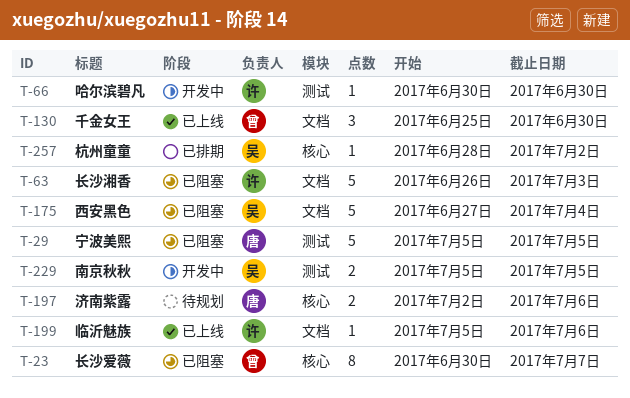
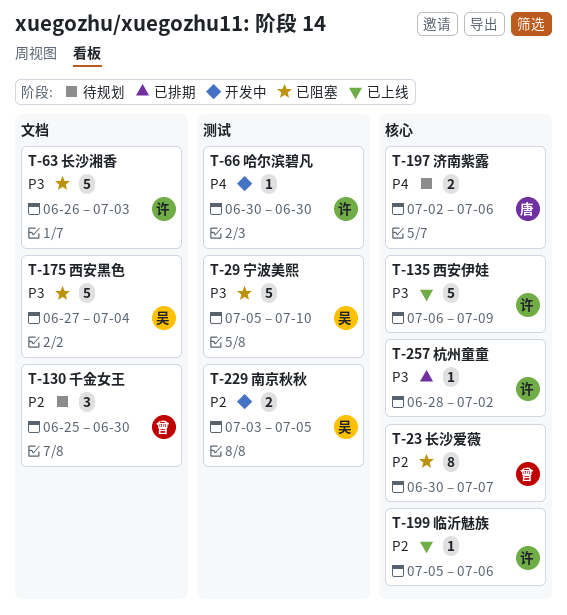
T-29, owner: 唐 -> 吴
T-29, due: Jul 5 -> Jul 10
T-130, status: 已上线 -> 待规划
T-135: none -> present
T-199, label: 文档 -> 核心
T-229, start: Jul 5 -> Jul 3
T-257, owner: 吴 -> 许

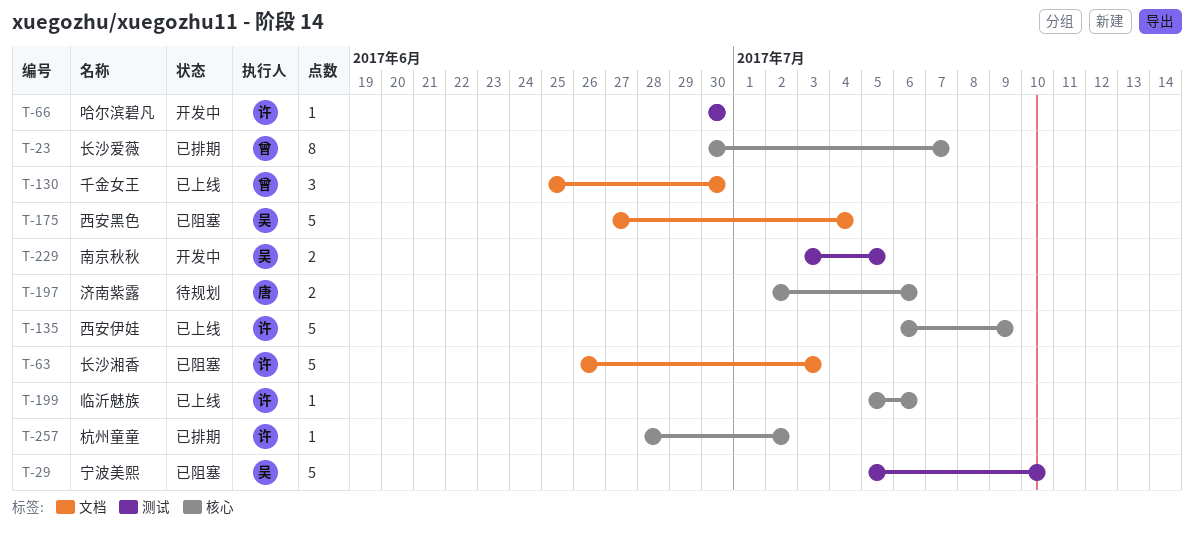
T-23, status: 已阻塞 -> 已排期
T-130, status: 待规划 -> 已上线

